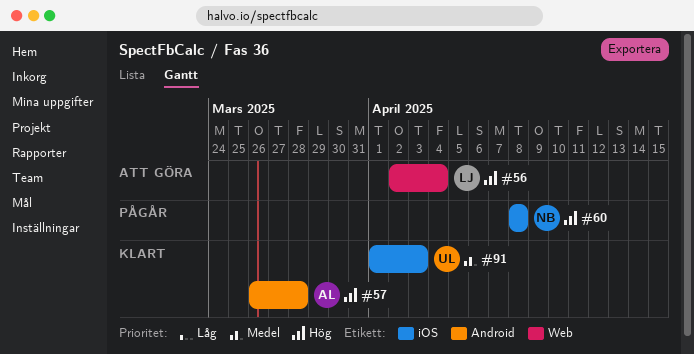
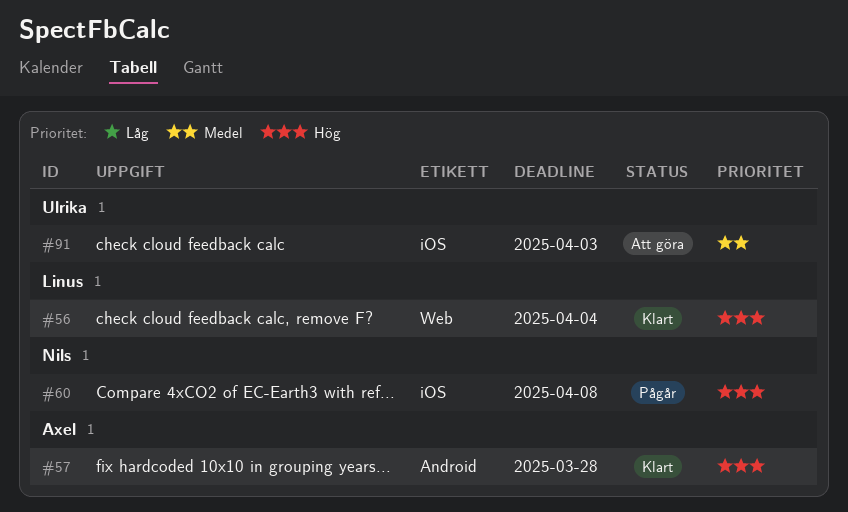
#56, status: Att göra -> Klart
#91, status: Klart -> Att göra

